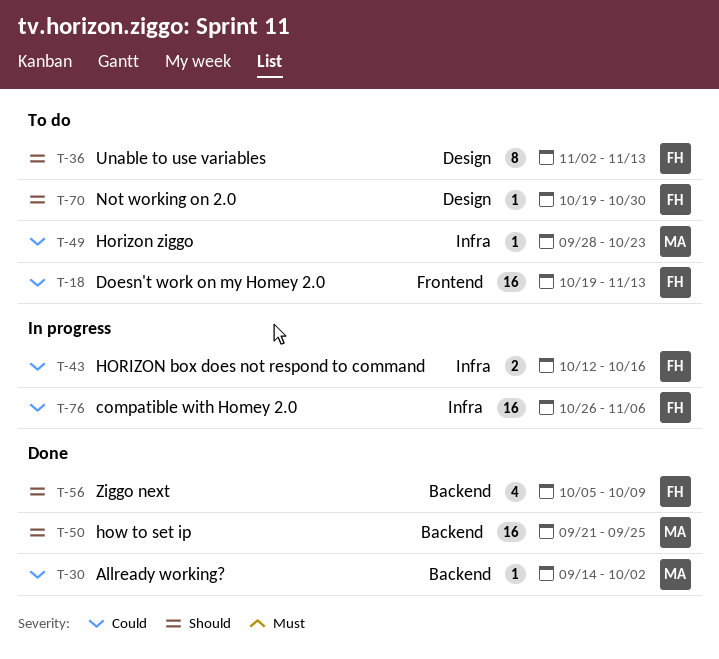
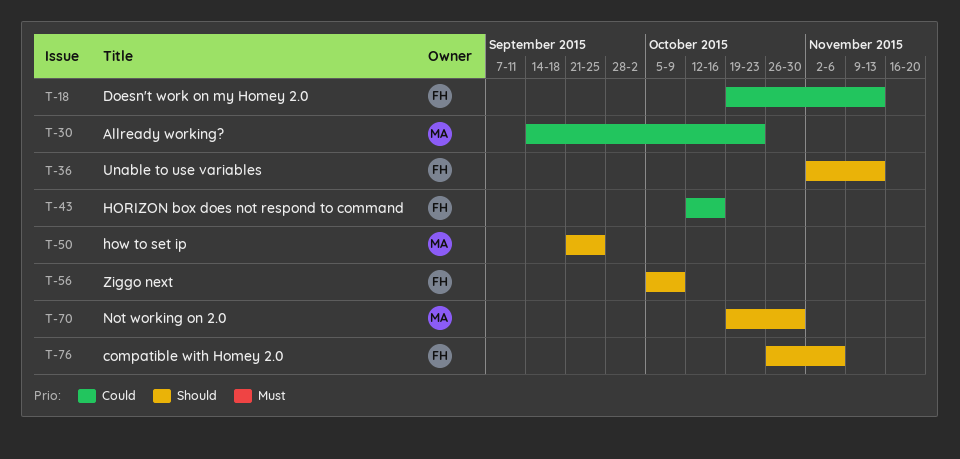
T-30, due: Oct 2 -> Oct 23
T-49: present -> none
T-70, owner: FH -> MA
T-76, priority: Could -> Should

